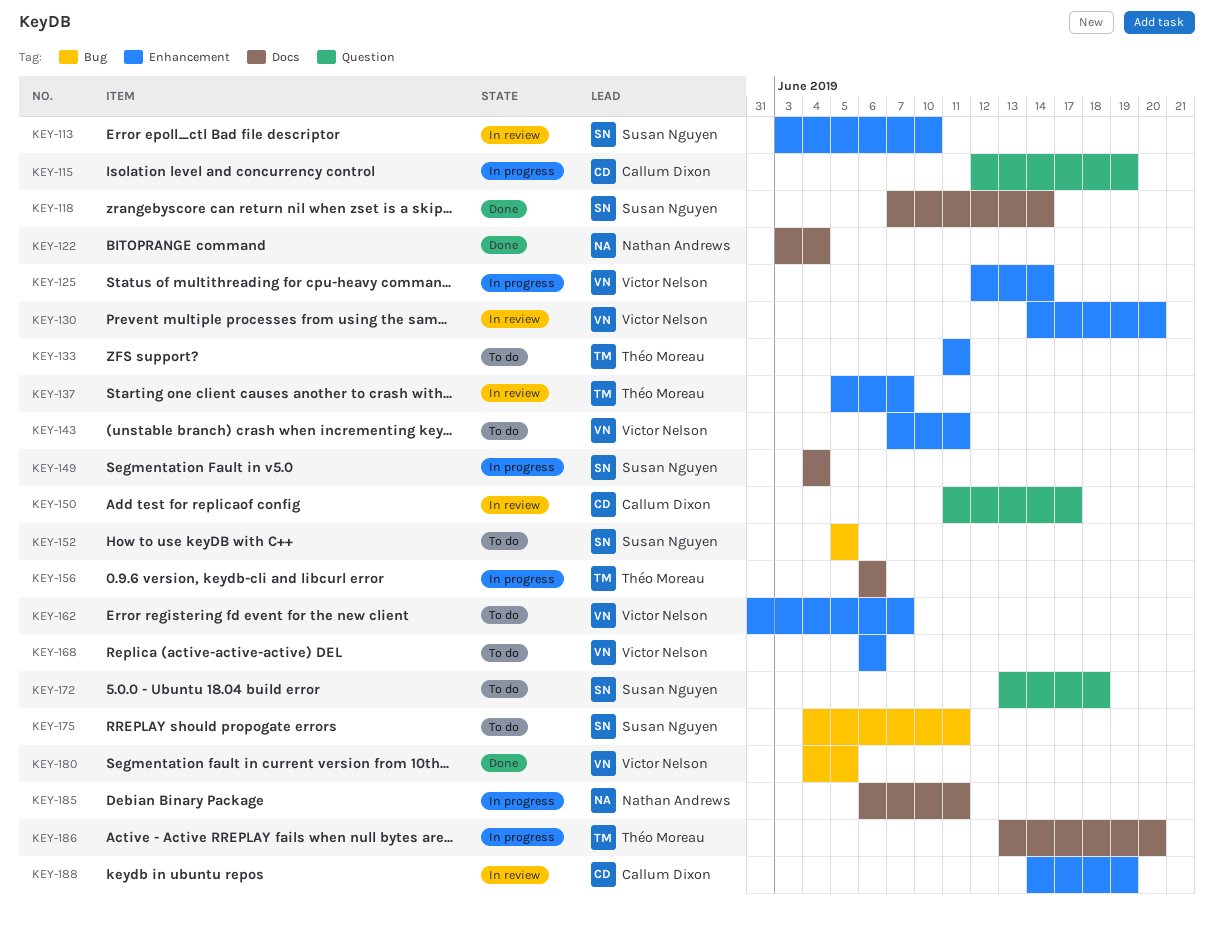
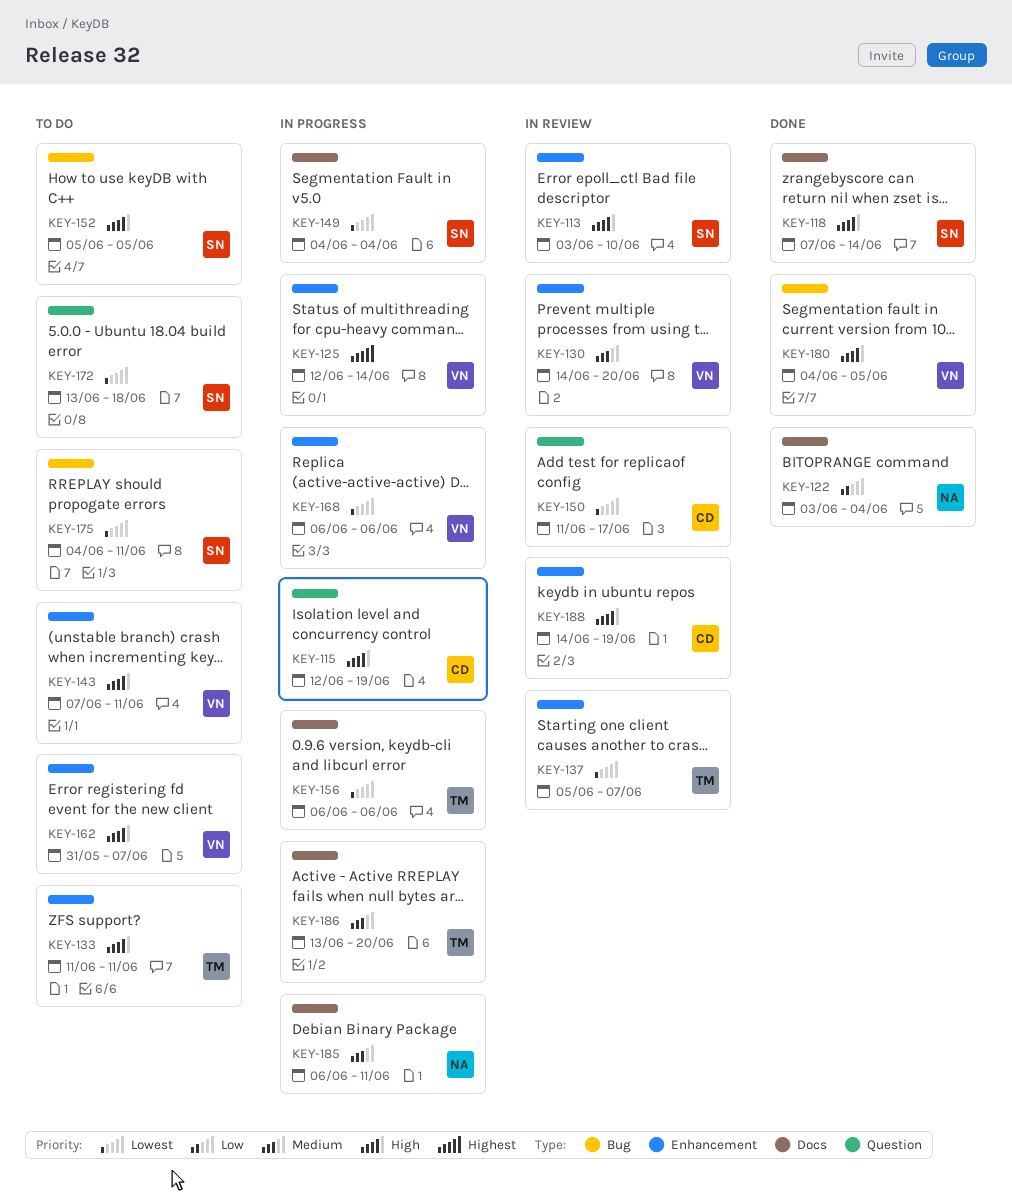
KEY-168, status: To do -> In progress

